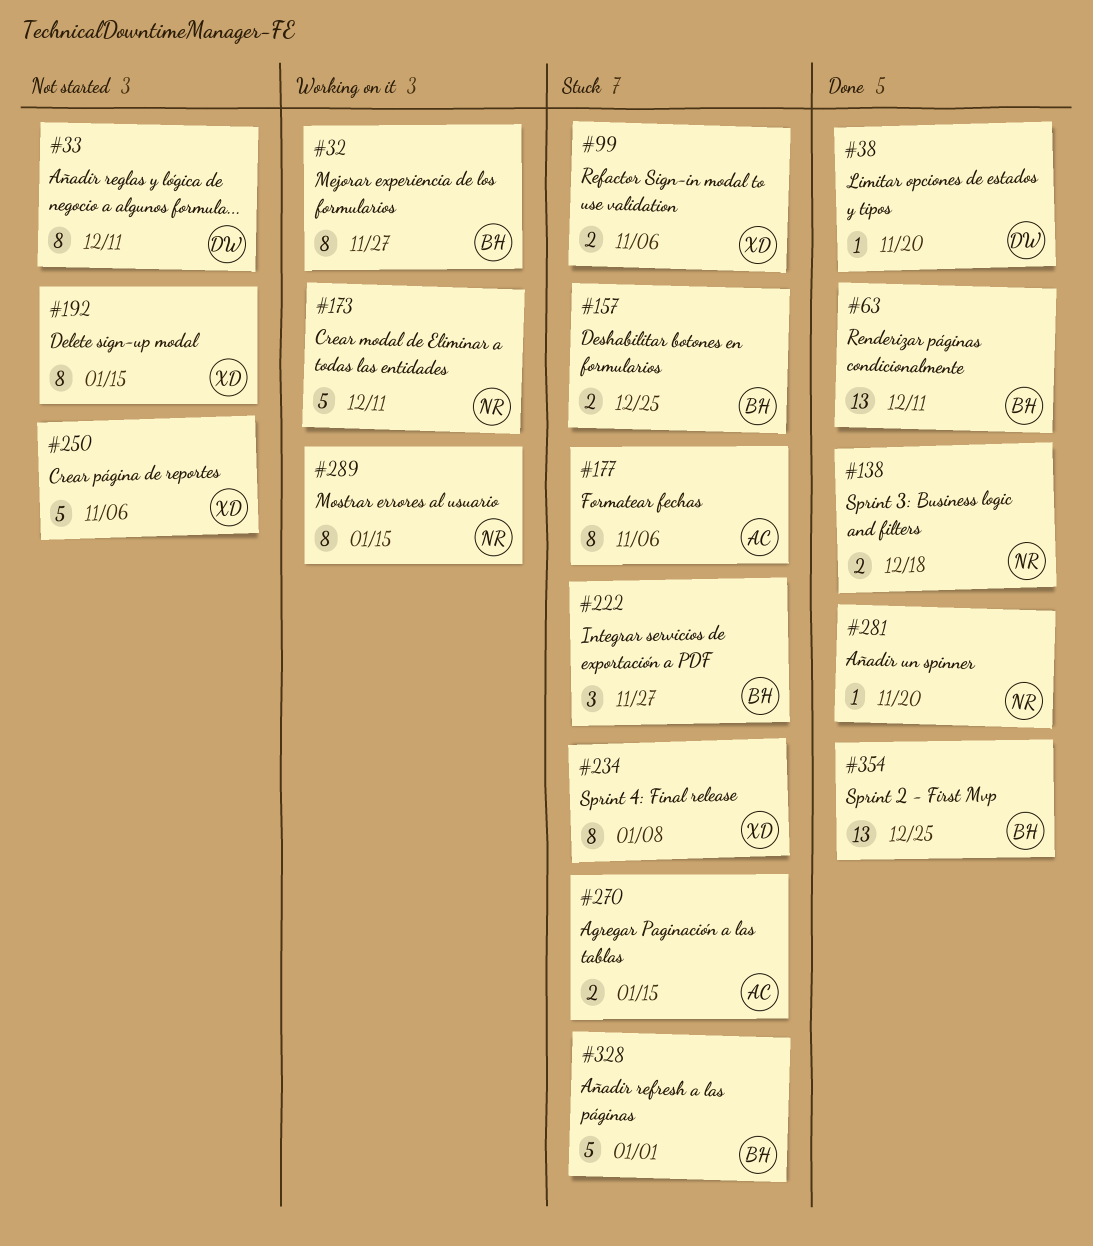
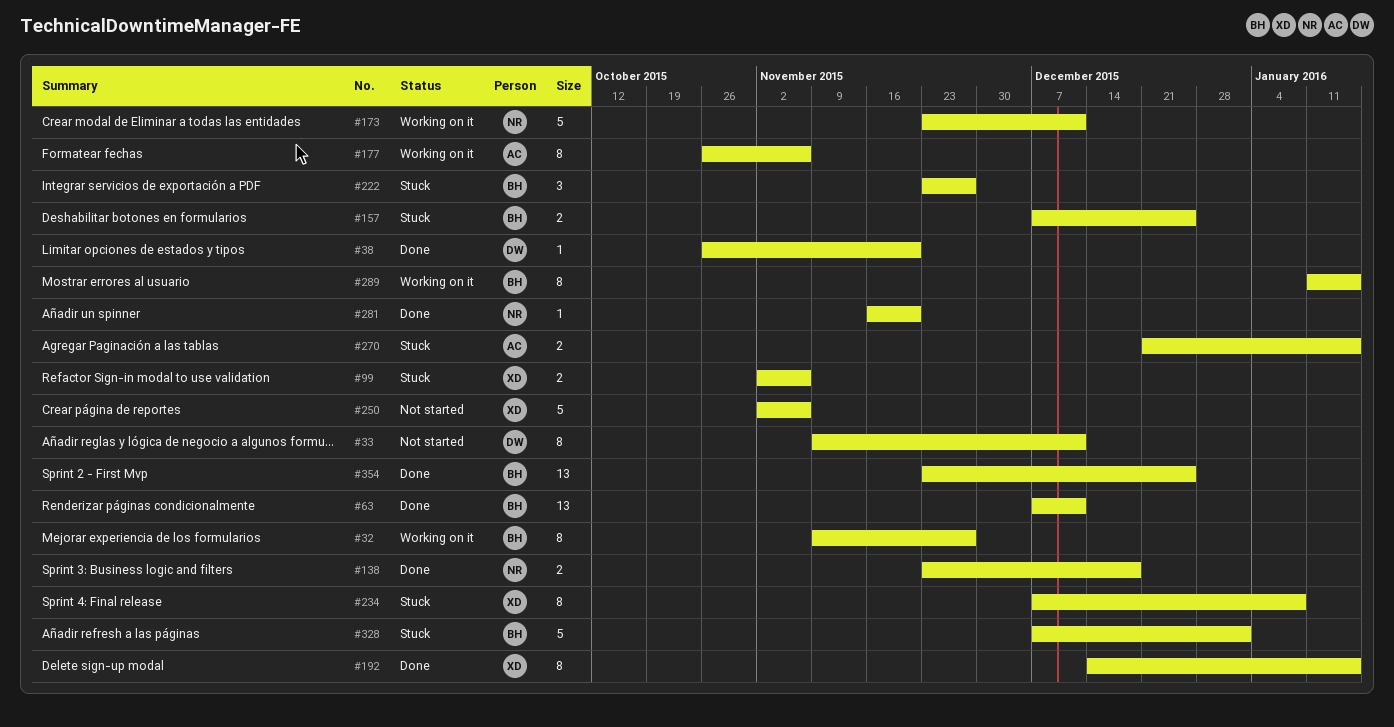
#177, status: Stuck -> Working on it
#192, status: Not started -> Done
#289, owner: NR -> BH

